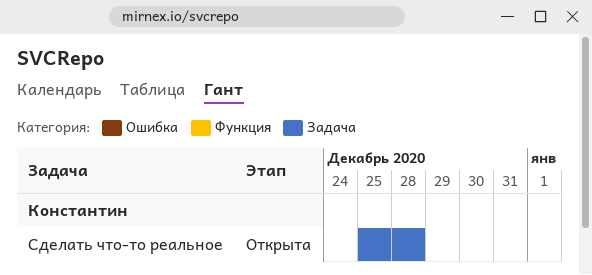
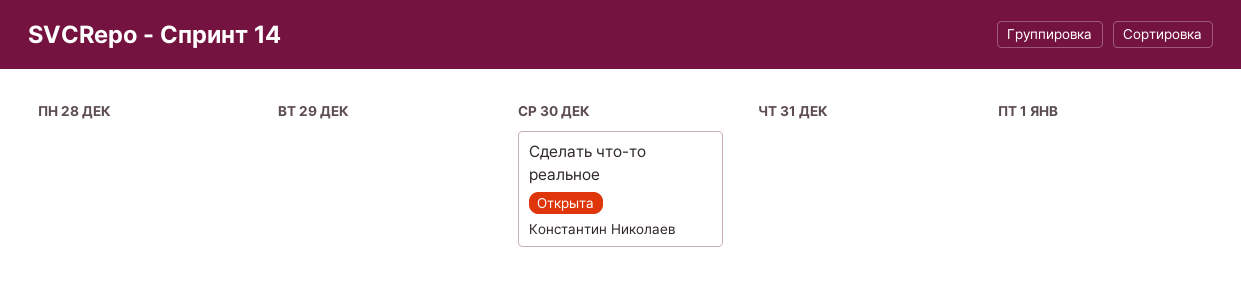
Сделать что-то реальное, due: Dec 28 -> Dec 30

